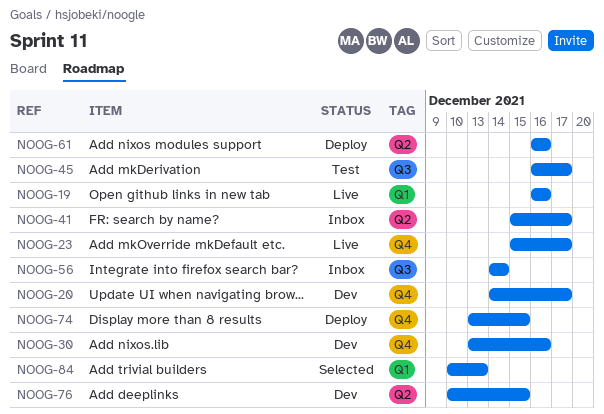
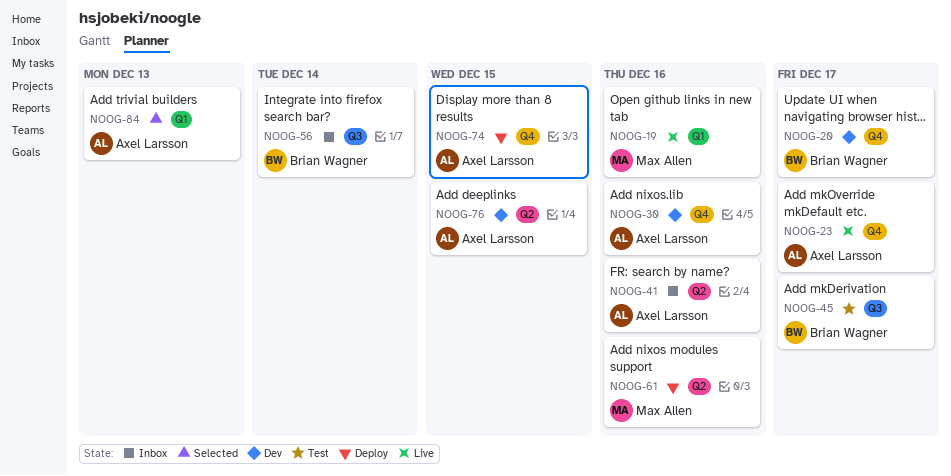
NOOG-41, due: Dec 17 -> Dec 16

